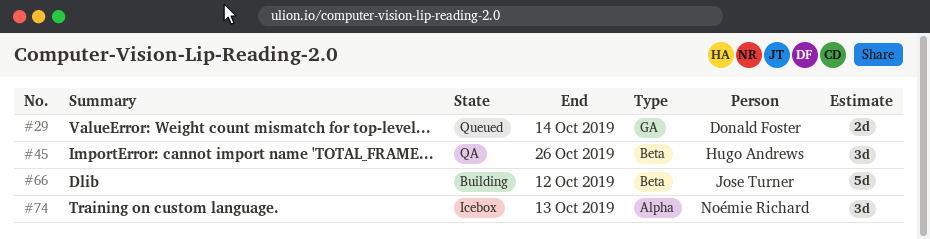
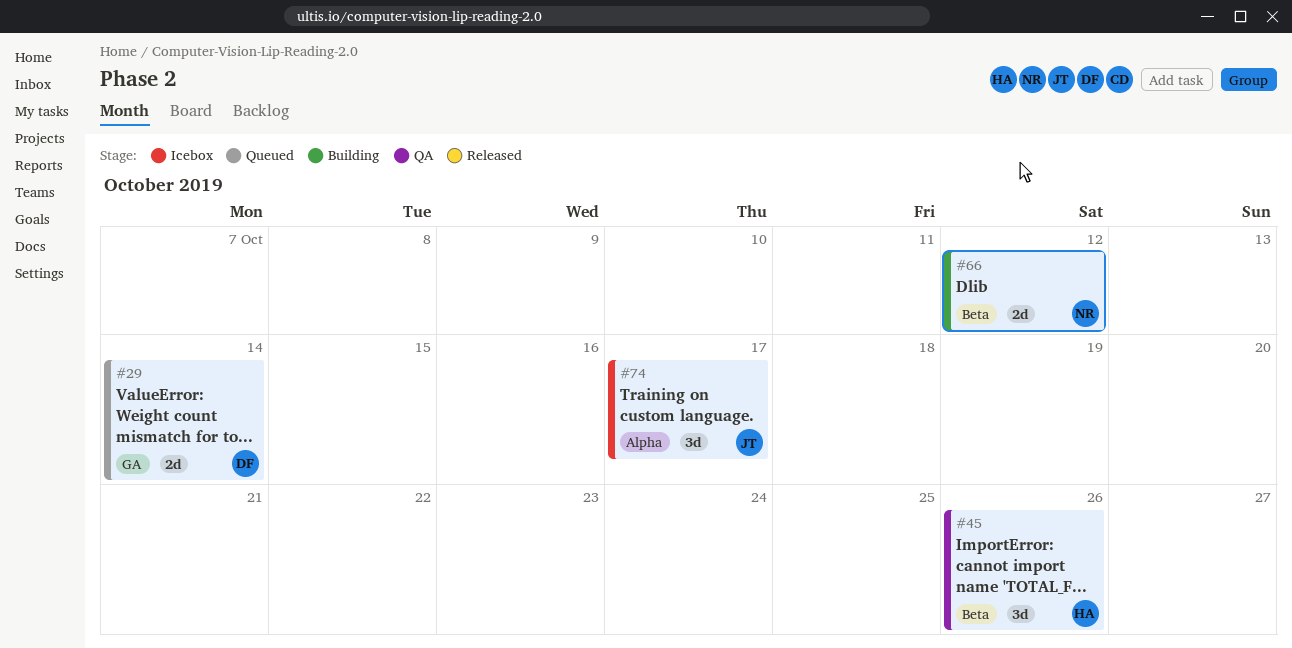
#66, owner: Jose Turner -> Noémie Richard
#66, estimate: 5d -> 2d
#74, owner: Noémie Richard -> Jose Turner
#74, due: Oct 13 -> Oct 17

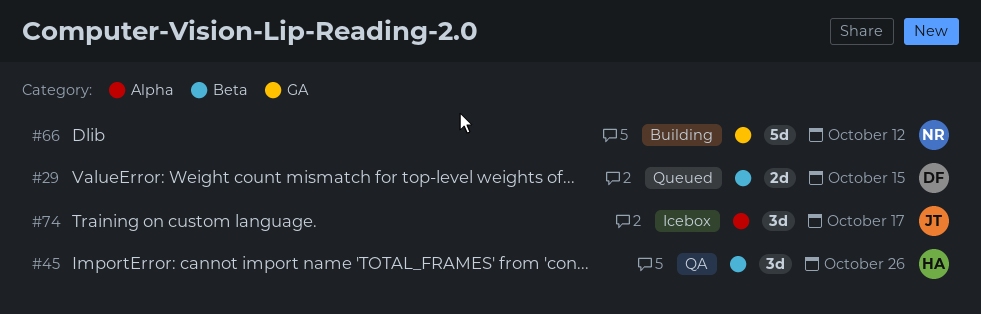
#29, label: GA -> Beta
#29, due: Oct 14 -> Oct 15
#66, label: Beta -> GA
#66, estimate: 2d -> 5d

